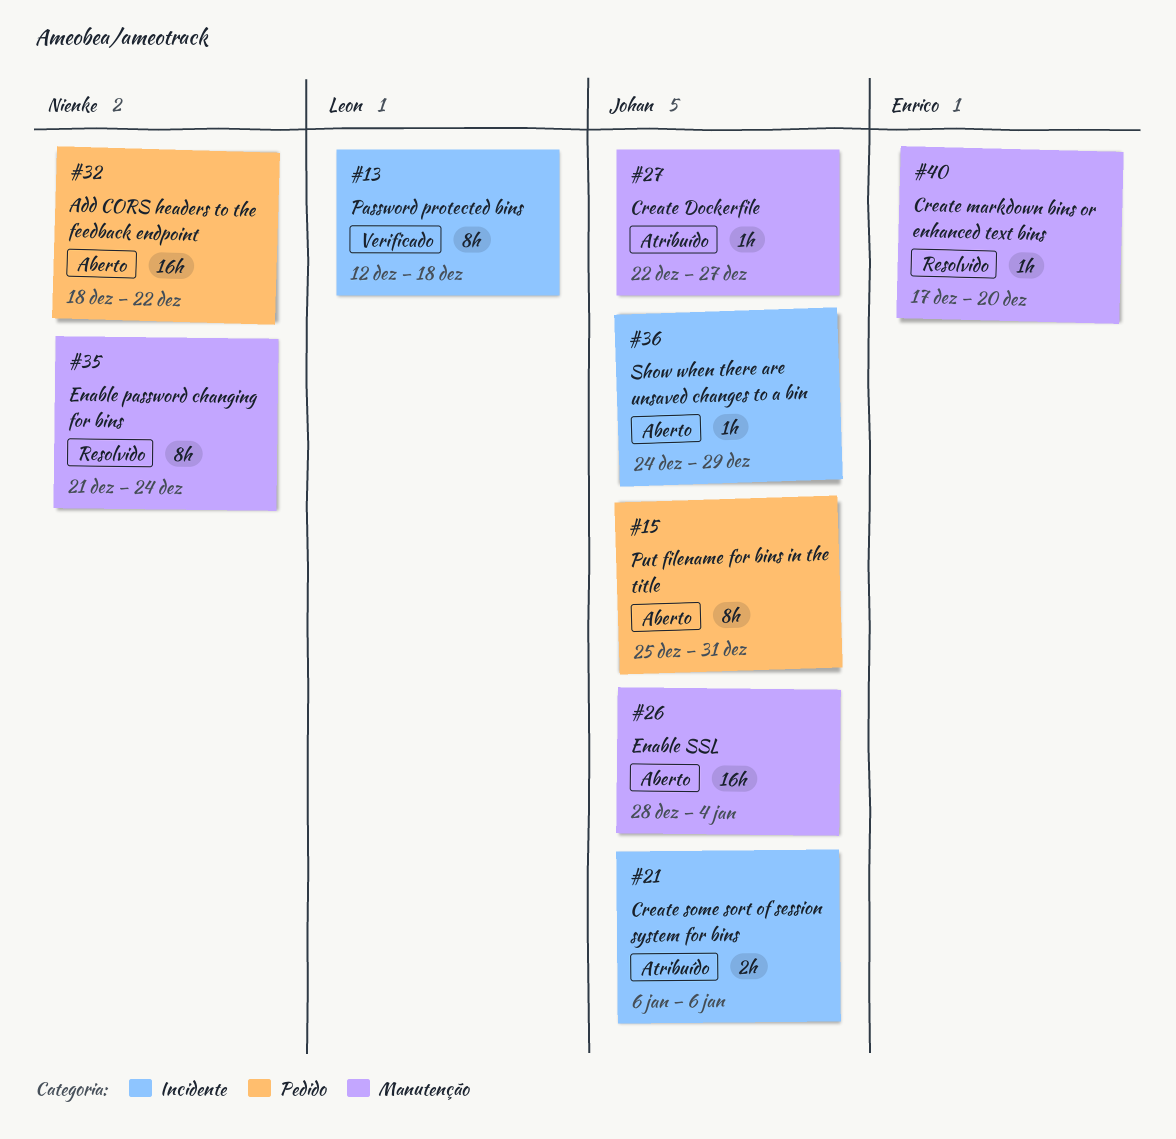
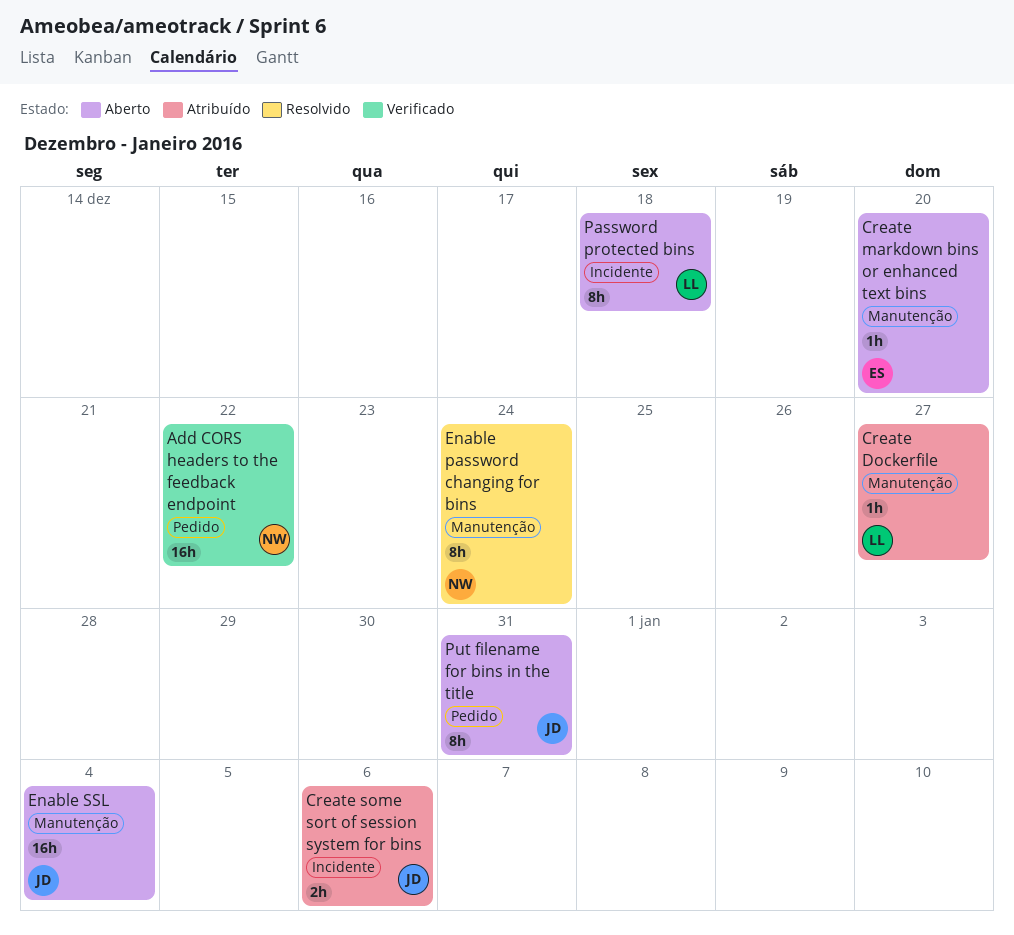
Add CORS headers to the feedback endpoint, status: Aberto -> Verificado
Create Dockerfile, owner: Johan -> Leon
Create markdown bins or enhanced text bins, status: Resolvido -> Aberto
Password protected bins, status: Verificado -> Aberto
Show when there are unsaved changes to a bin: present -> none

